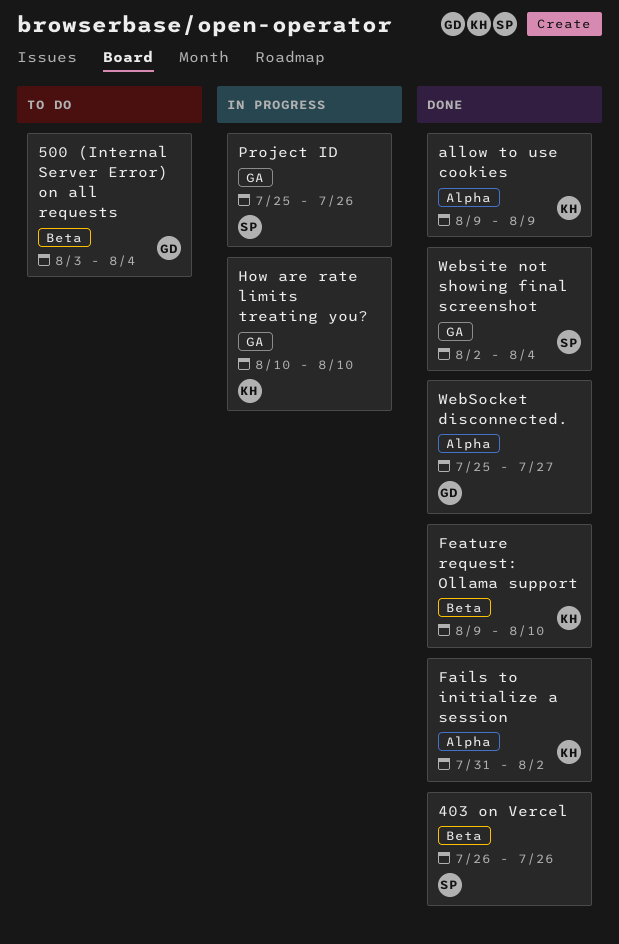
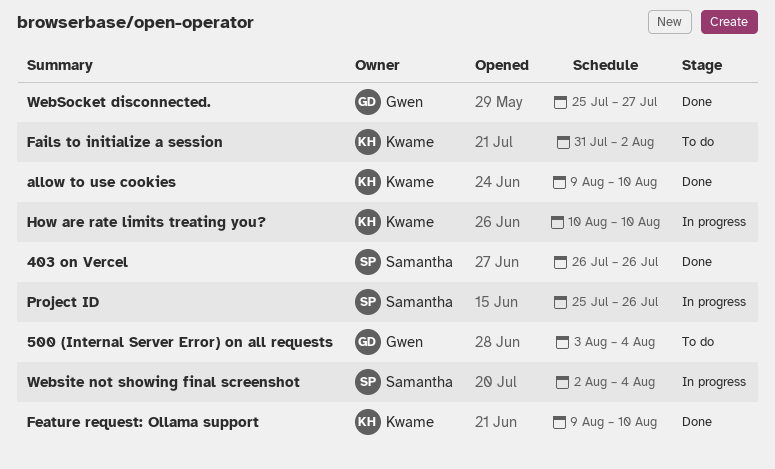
allow to use cookies, due: Aug 9 -> Aug 10
Fails to initialize a session, status: Done -> To do
Website not showing final screenshot, status: Done -> In progress

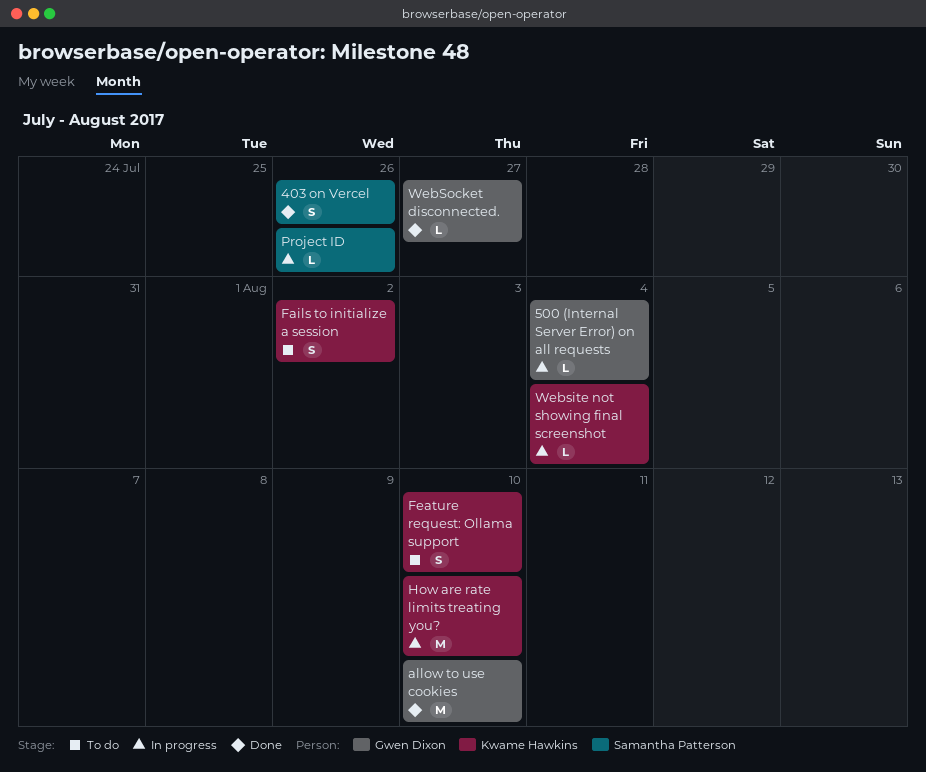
500 (Internal Server Error) on all requests, status: To do -> In progress
allow to use cookies, owner: Kwame Hawkins -> Gwen Dixon
Feature request: Ollama support, status: Done -> To do
Website not showing final screenshot, owner: Samantha Patterson -> Kwame Hawkins

